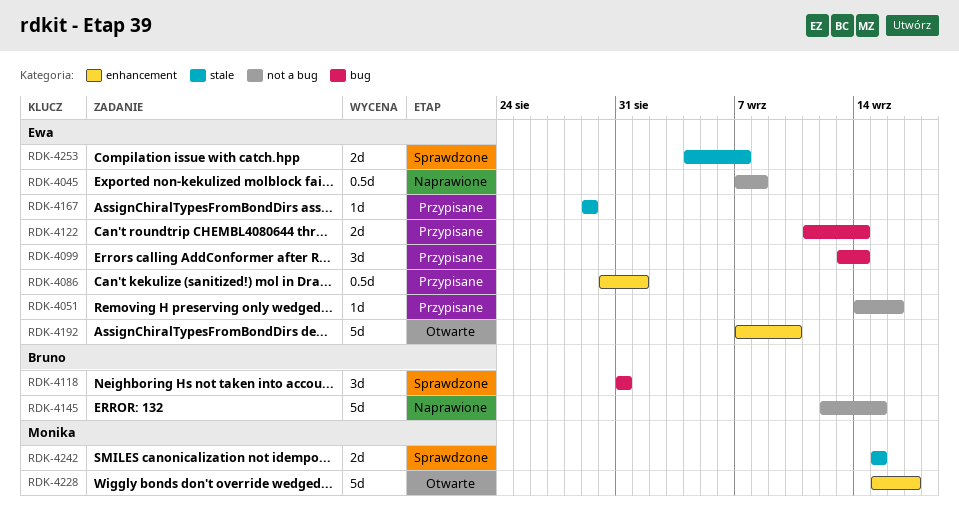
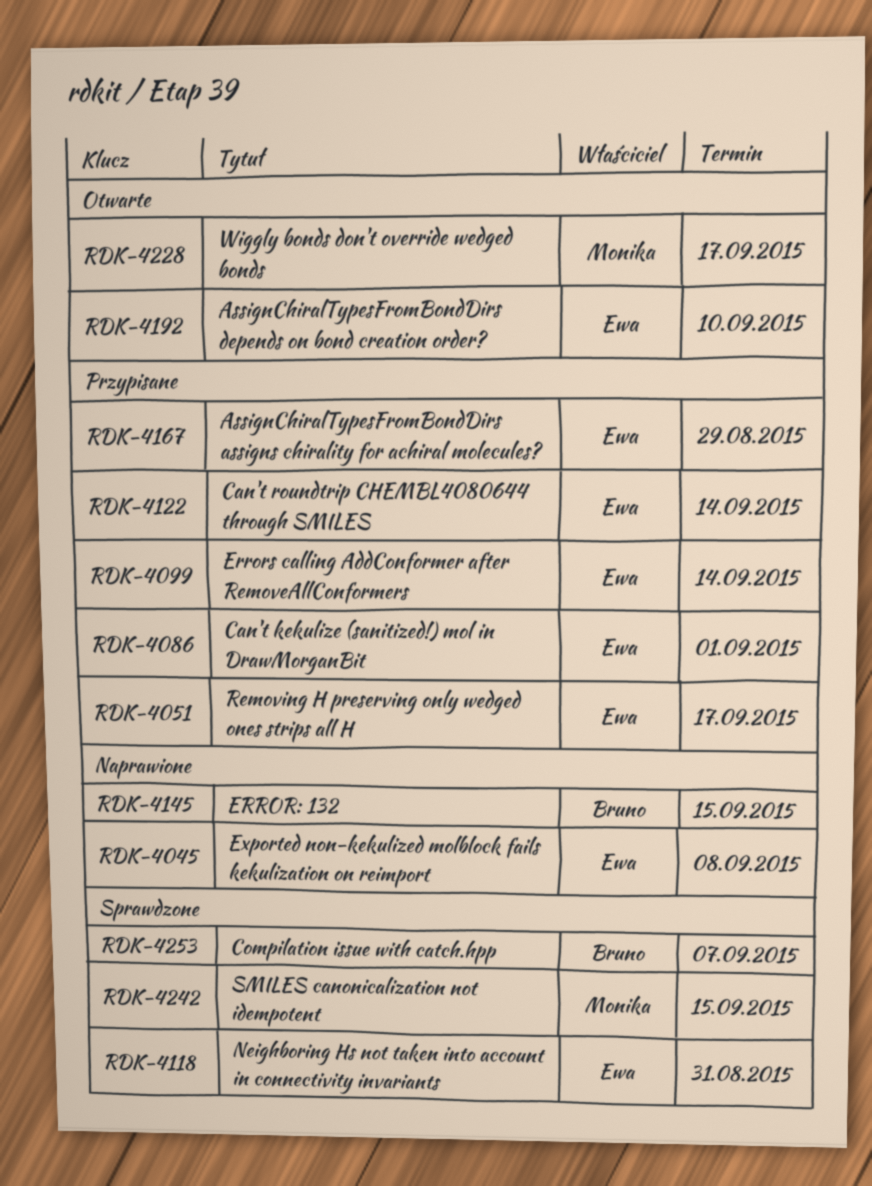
RDK-4051, due: Sep 16 -> Sep 17
RDK-4118, owner: Bruno -> Ewa
RDK-4253, owner: Ewa -> Bruno

